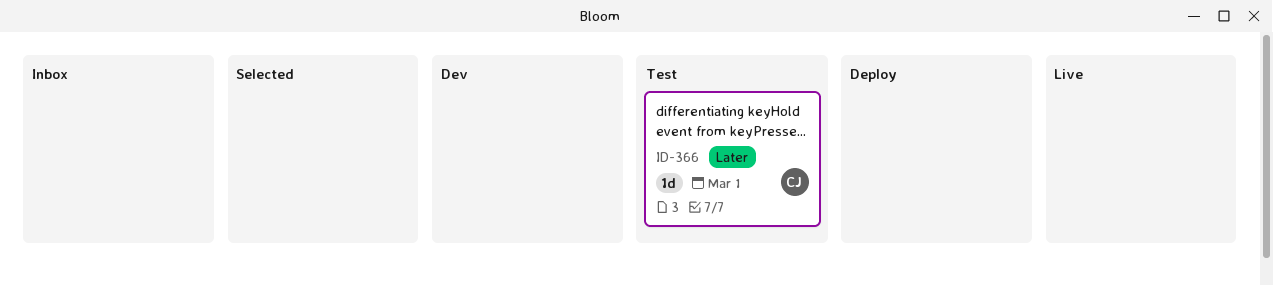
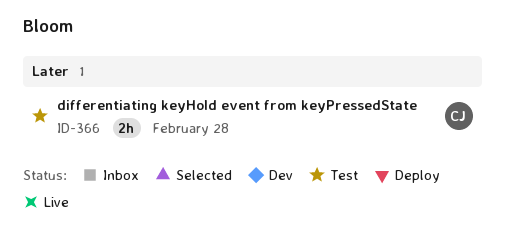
ID-366, estimate: 1d -> 2h
ID-366, due: Mar 1 -> Feb 28

